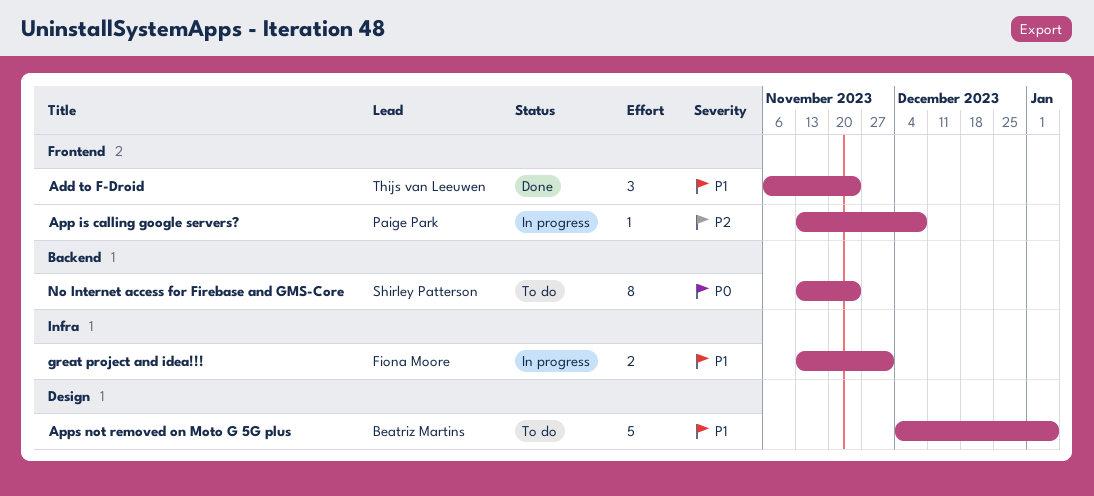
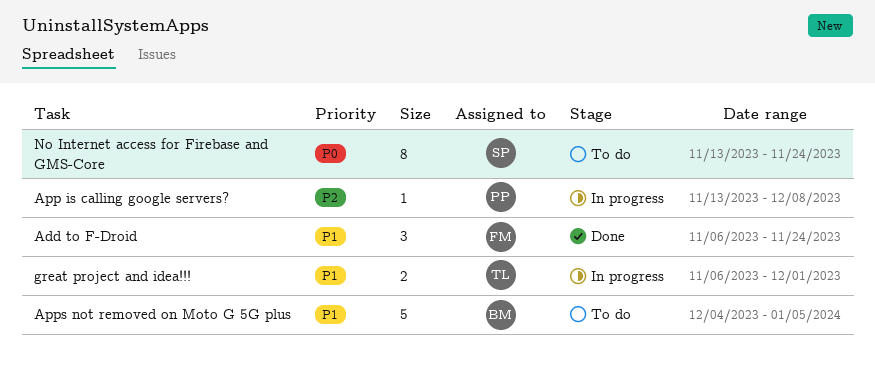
Add to F-Droid, owner: Thijs van Leeuwen -> Fiona Moore
great project and idea!!!, owner: Fiona Moore -> Thijs van Leeuwen
great project and idea!!!, start: Nov 13 -> Nov 6

